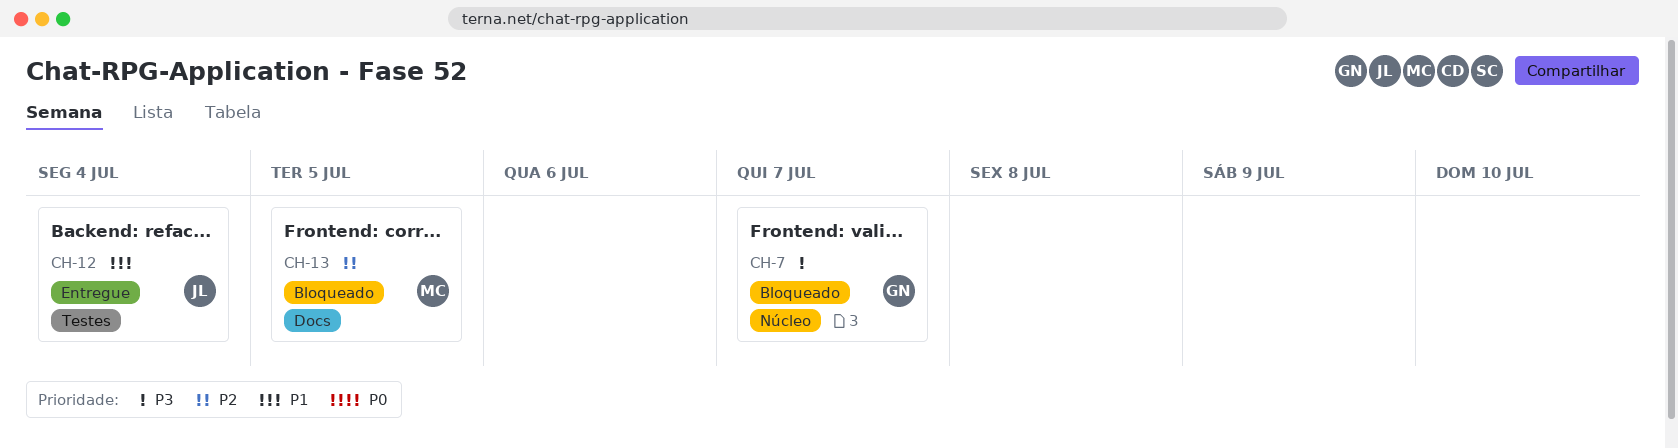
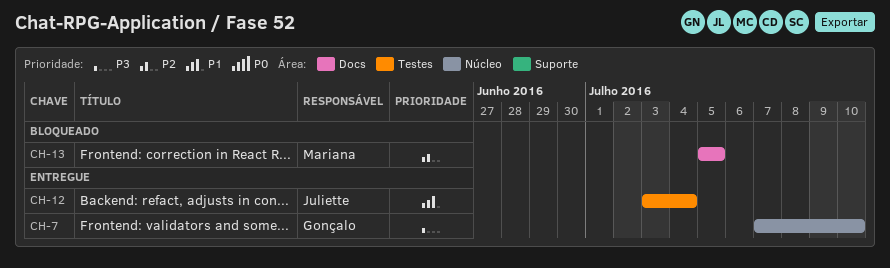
CH-7, status: Bloqueado -> Entregue
CH-7, due: Jul 7 -> Jul 10

